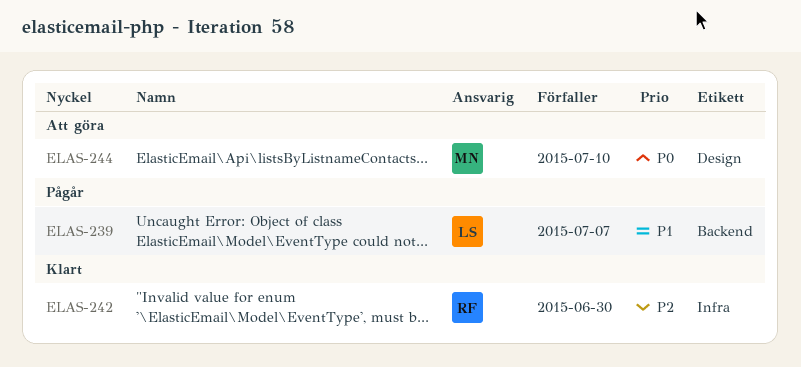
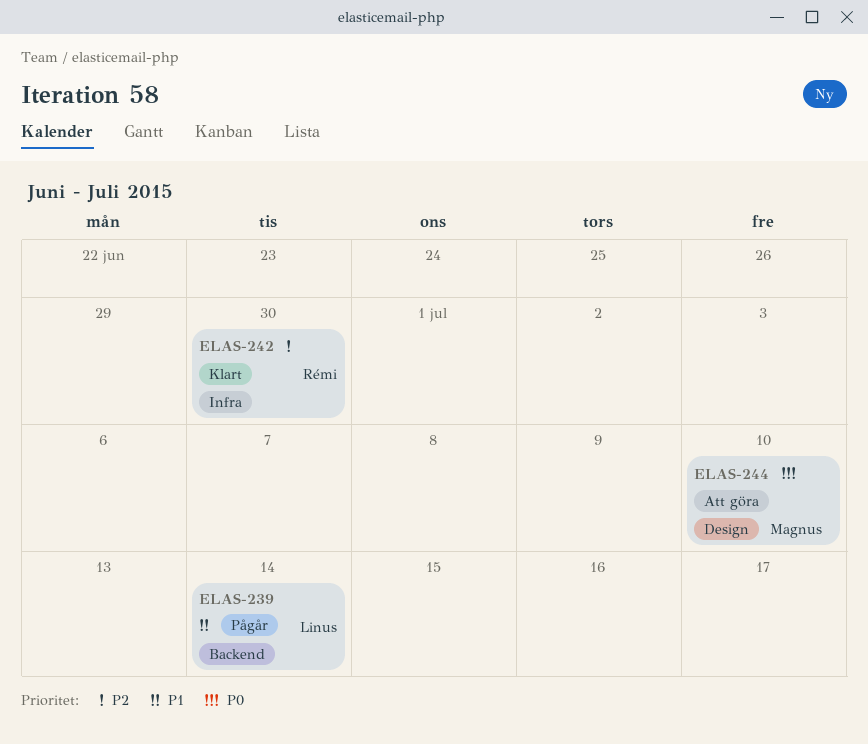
ELAS-239, due: Jul 7 -> Jul 14

